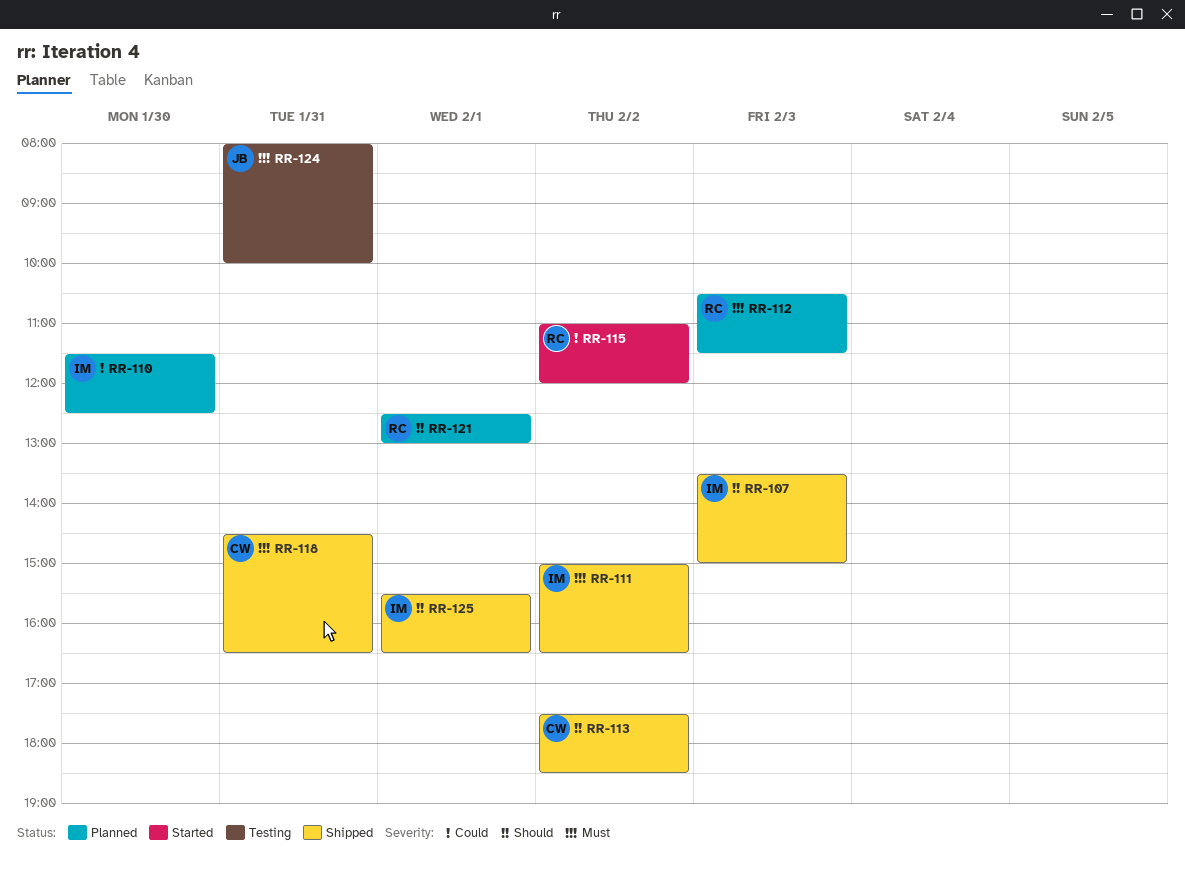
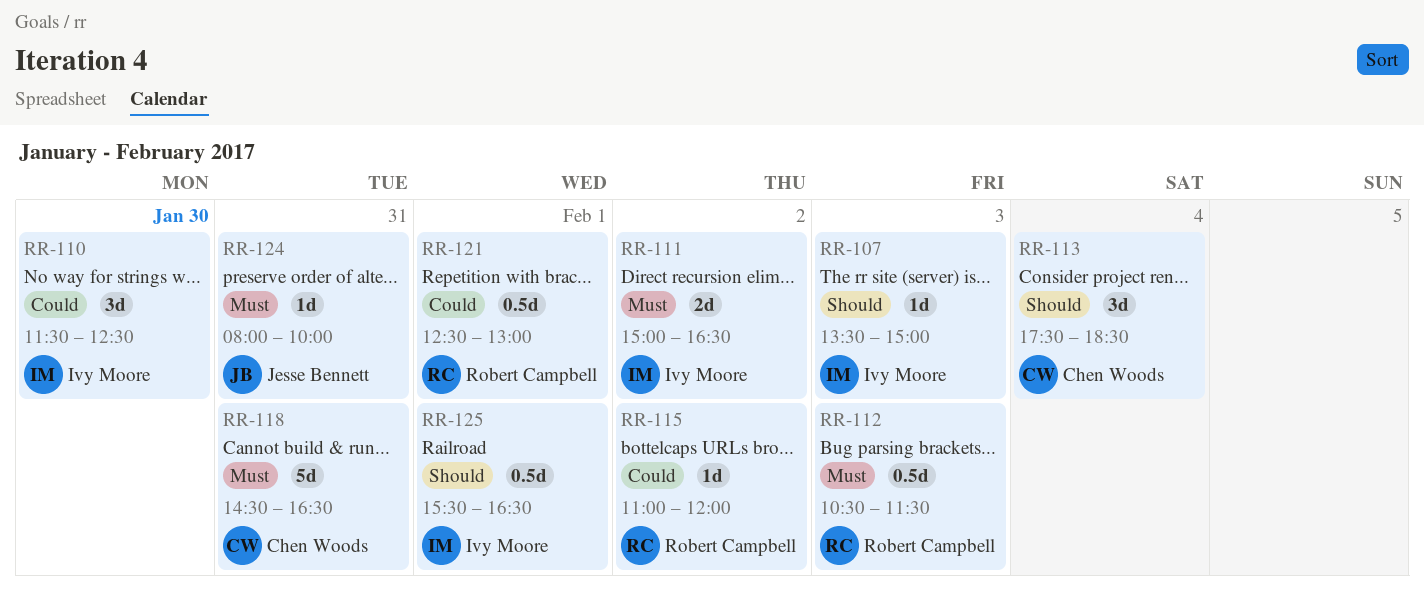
RR-113, day: Feb 2 -> Feb 4
RR-121, priority: Should -> Could

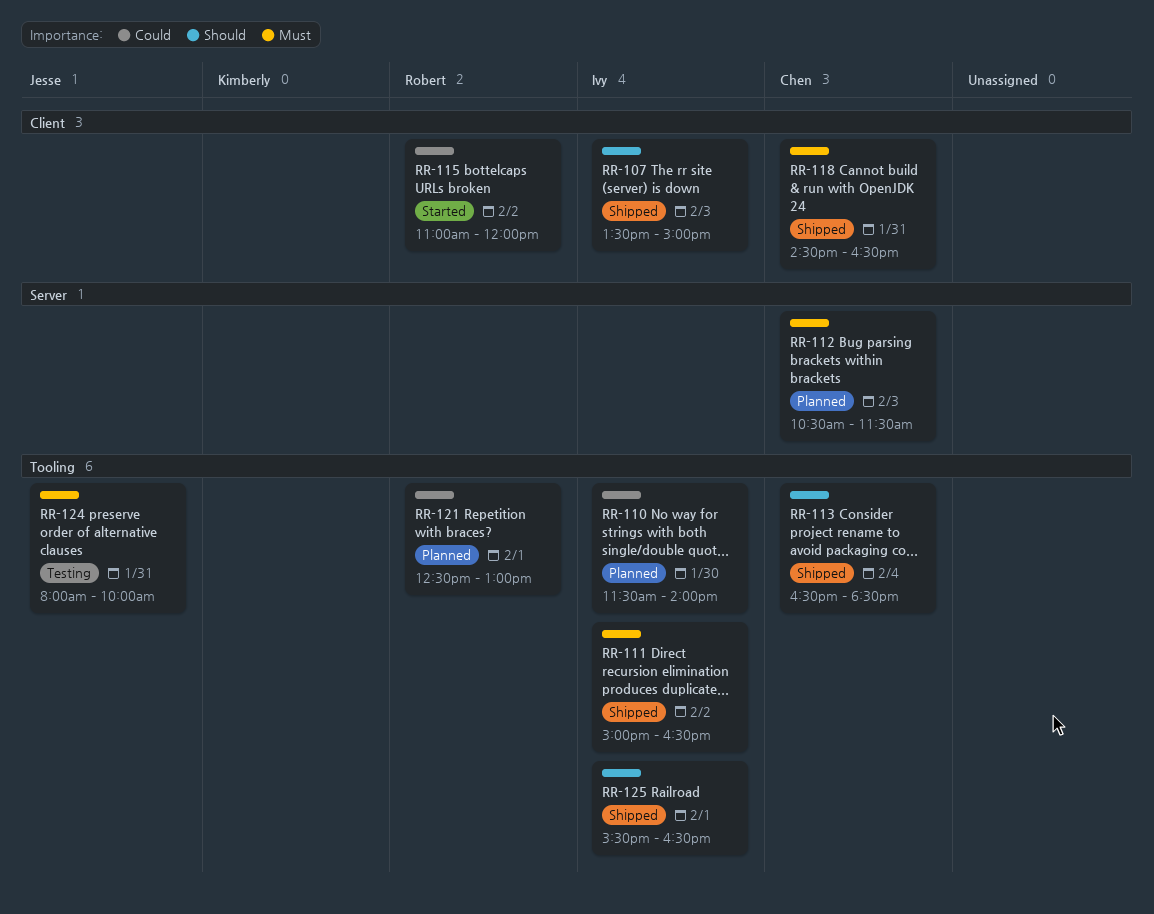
RR-110, ends: 12:30 -> 14:00
RR-112, owner: Robert Campbell -> Chen Woods
RR-113, begins: 17:30 -> 16:30

